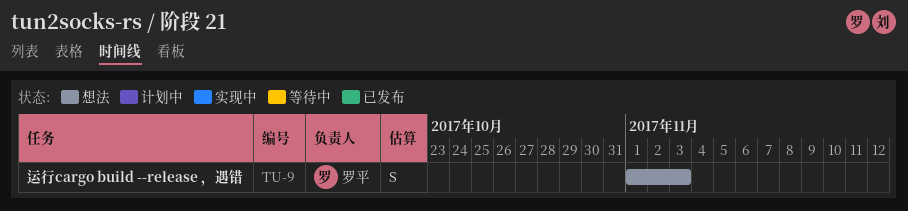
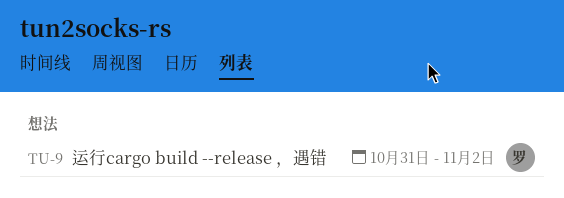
TU-9, start: Nov 1 -> Oct 31
TU-9, due: Nov 3 -> Nov 2

